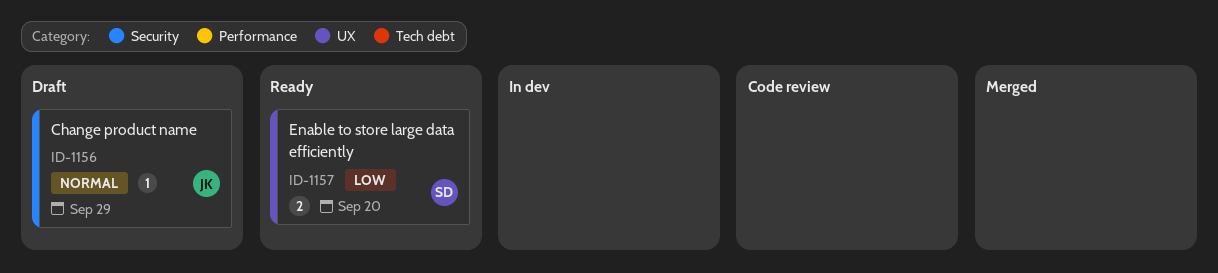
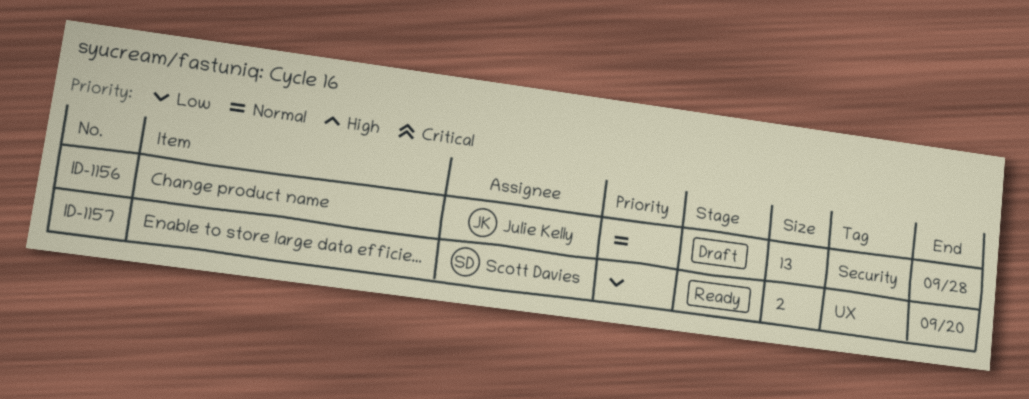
ID-1156, estimate: 1 -> 13
ID-1156, due: Sep 29 -> Sep 28

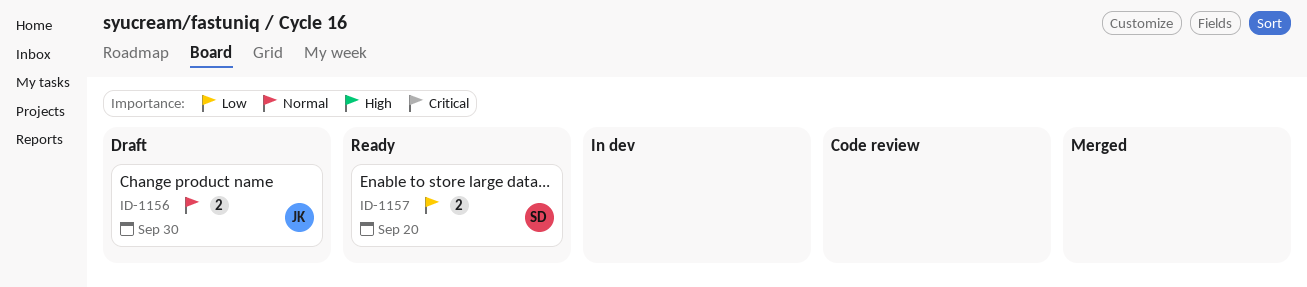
ID-1156, estimate: 13 -> 2
ID-1156, due: Sep 28 -> Sep 30

